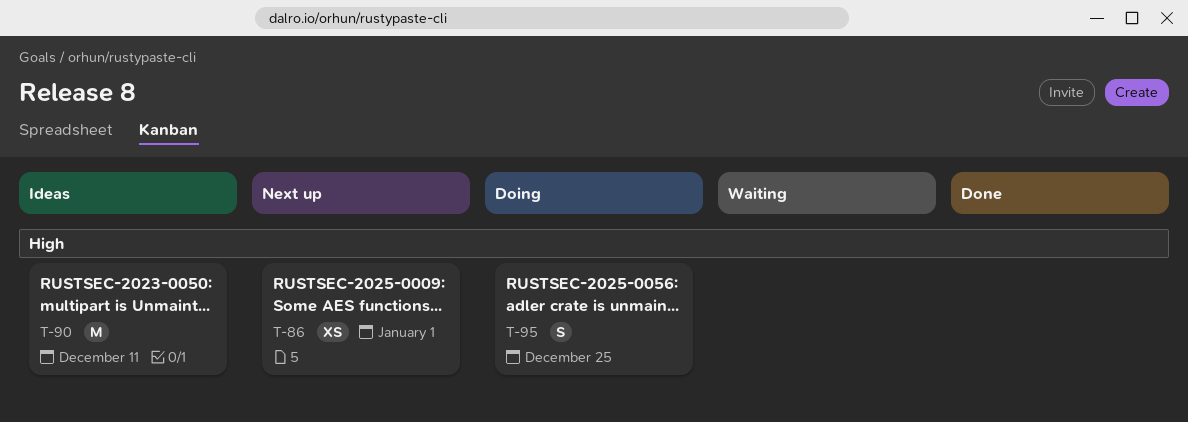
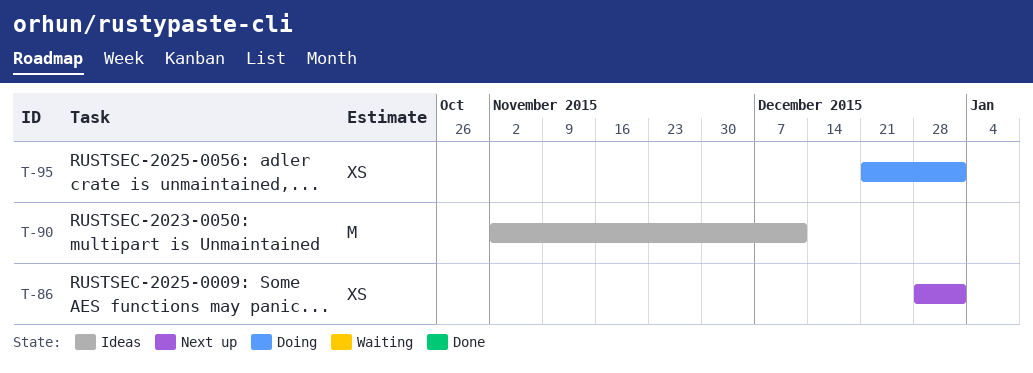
T-95, estimate: S -> XS
T-95, due: Dec 25 -> Jan 1

